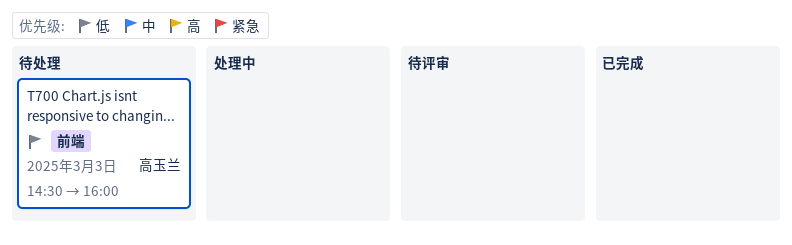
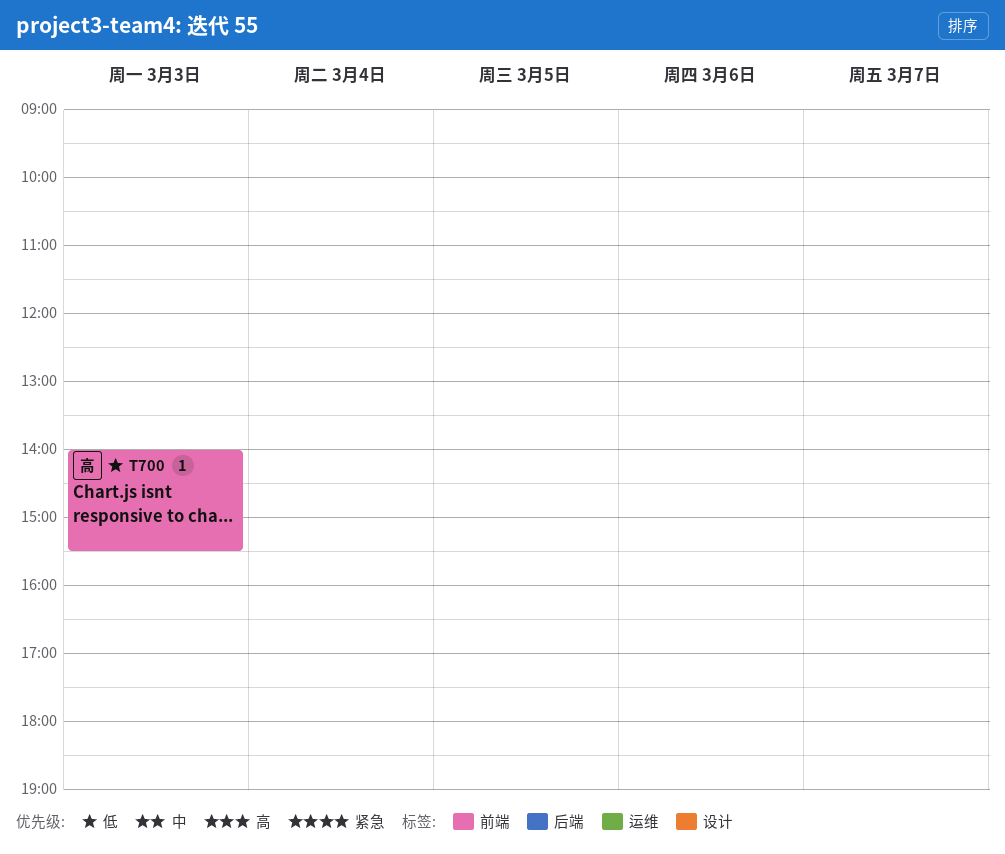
T700, begins: 14:30 -> 14:00
T700, ends: 16:00 -> 15:30

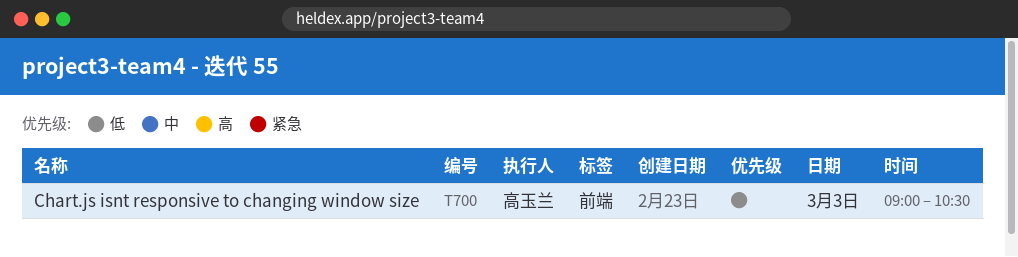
T700, begins: 14:00 -> 09:00
T700, ends: 15:30 -> 10:30

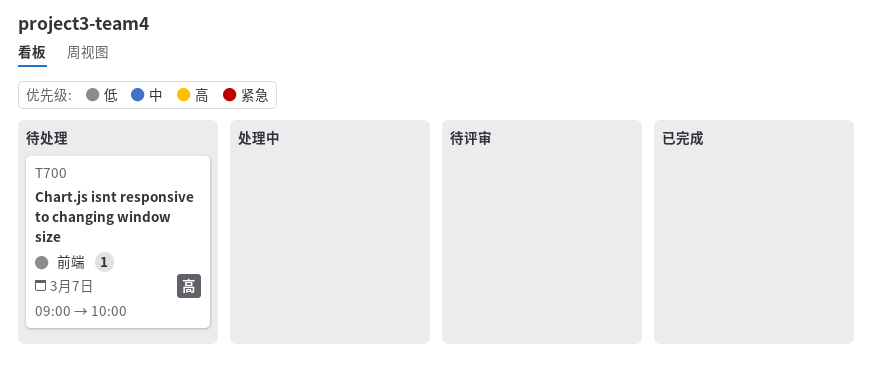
T700, day: Mar 3 -> Mar 7
T700, ends: 10:30 -> 10:00

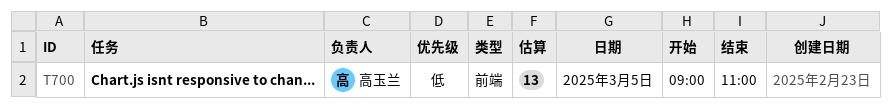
T700, estimate: 1 -> 13
T700, day: Mar 7 -> Mar 5
T700, ends: 10:00 -> 11:00

